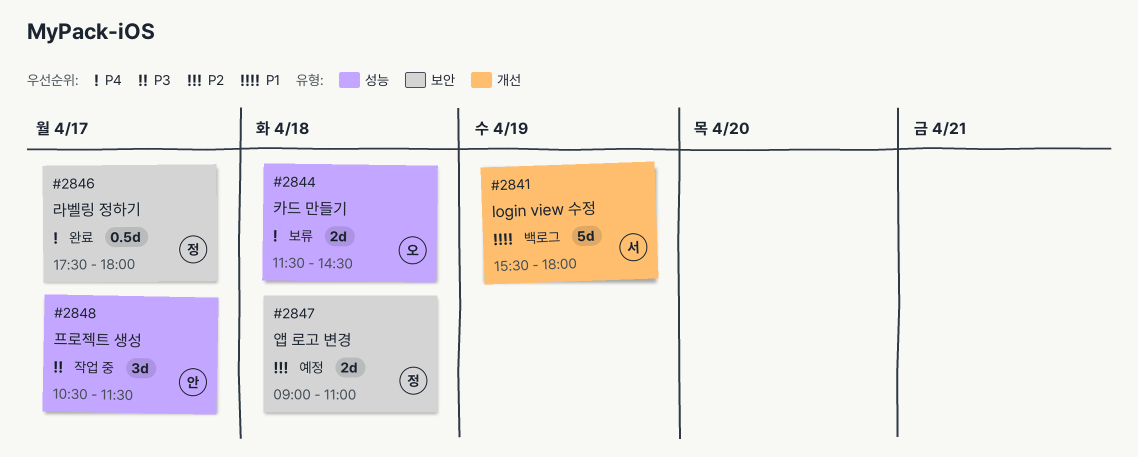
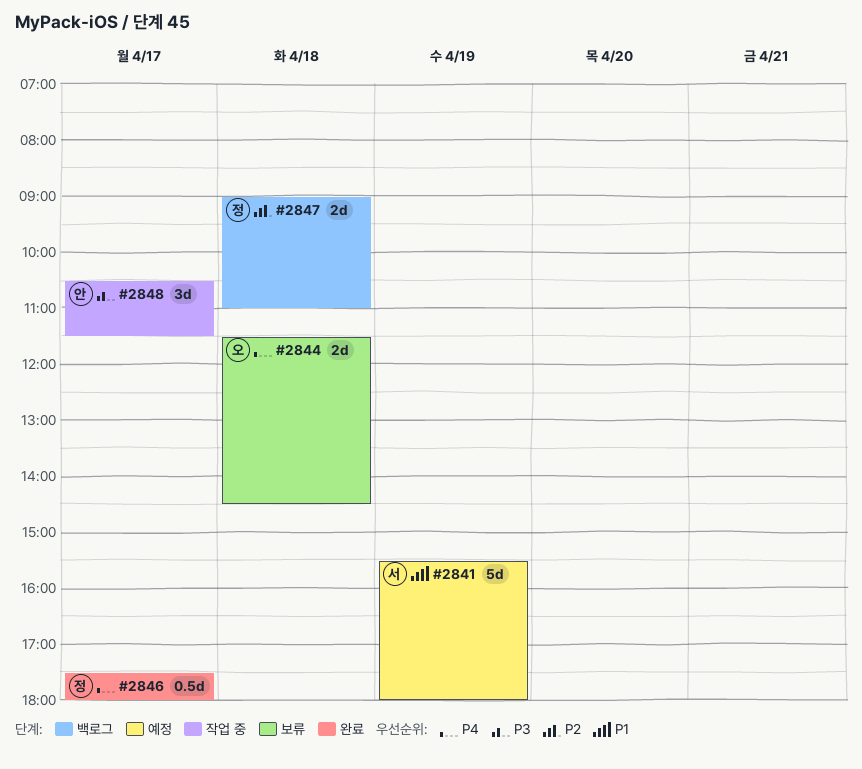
#2841, status: 백로그 -> 예정
#2847, status: 예정 -> 백로그

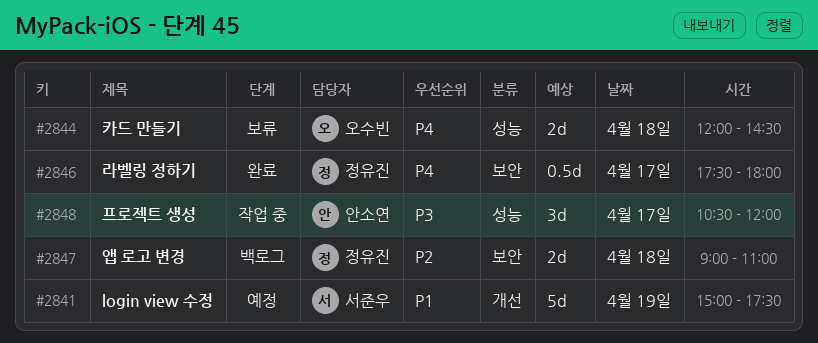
#2841, begins: 15:30 -> 15:00
#2841, ends: 18:00 -> 17:30
#2844, begins: 11:30 -> 12:00
#2848, ends: 11:30 -> 12:00

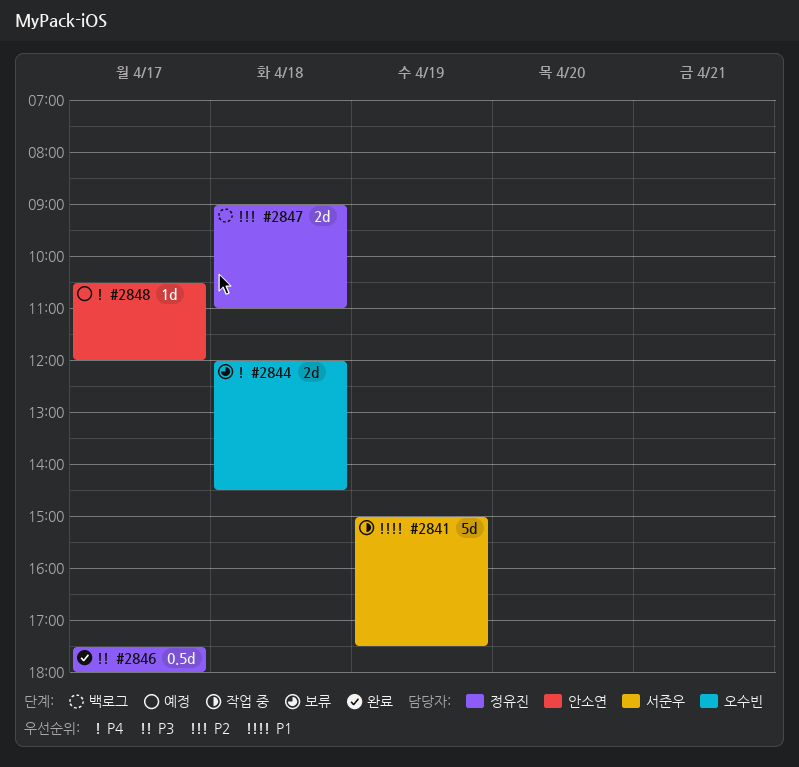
#2841, status: 예정 -> 작업 중
#2846, priority: P4 -> P3
#2848, status: 작업 중 -> 예정
#2848, priority: P3 -> P4
#2848, estimate: 3d -> 1d

